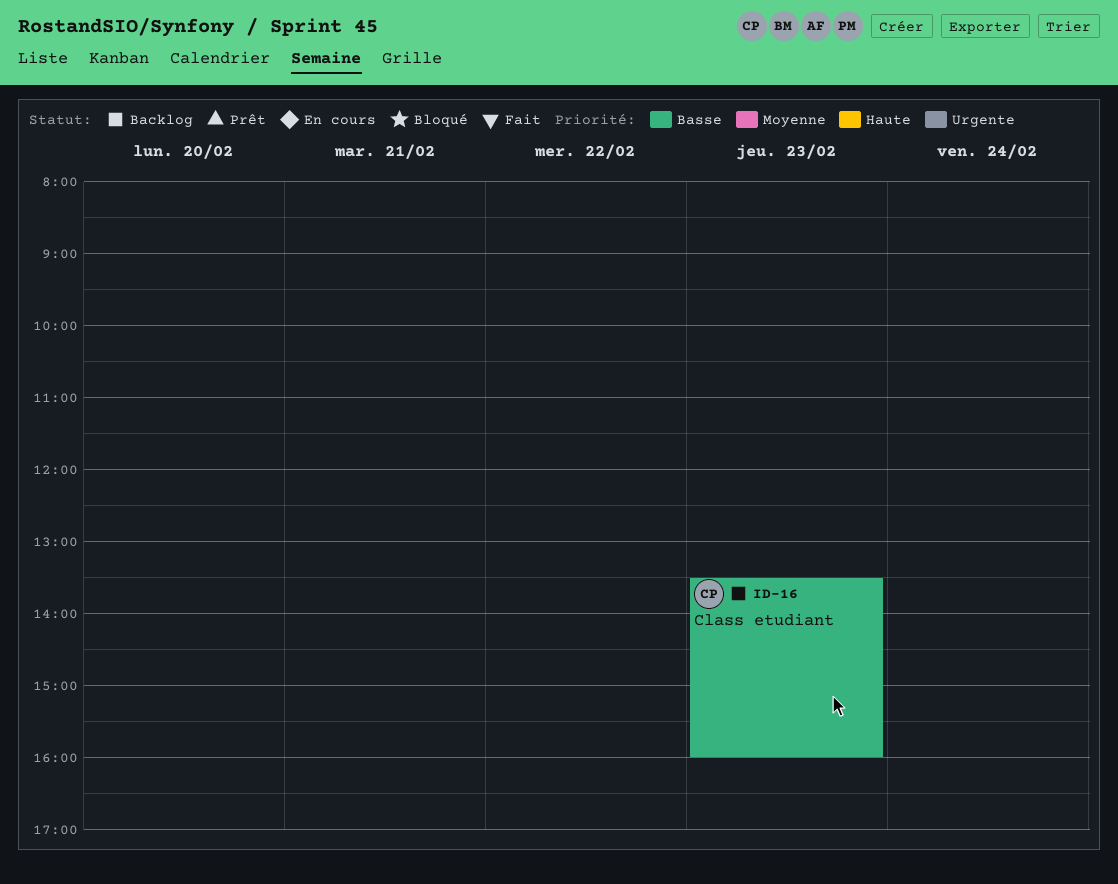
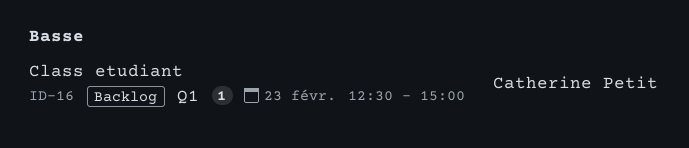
ID-16, begins: 13:30 -> 12:30
ID-16, ends: 16:00 -> 15:00

